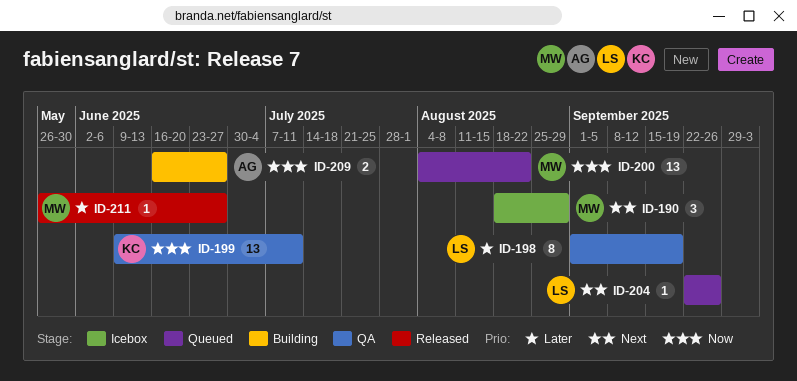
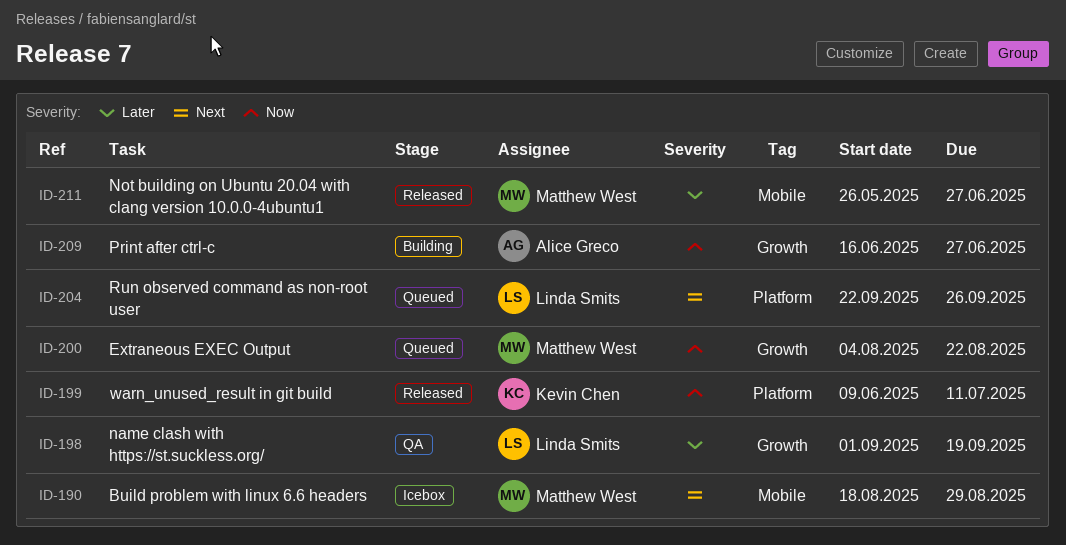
ID-199, status: QA -> Released

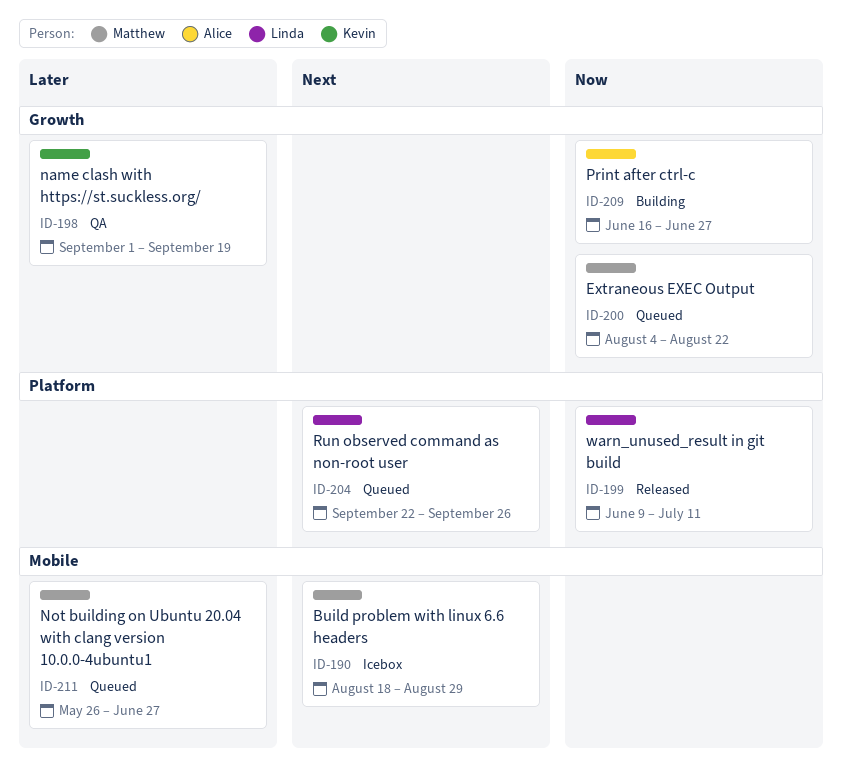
ID-198, owner: Linda Smits -> Kevin Chen
ID-199, owner: Kevin Chen -> Linda Smits
ID-211, status: Released -> Queued

